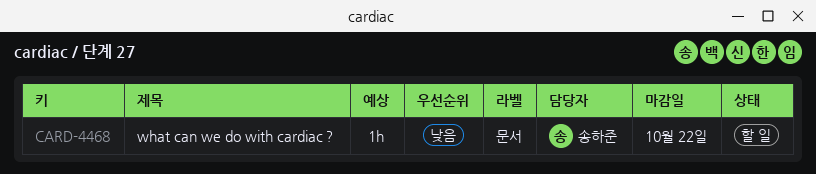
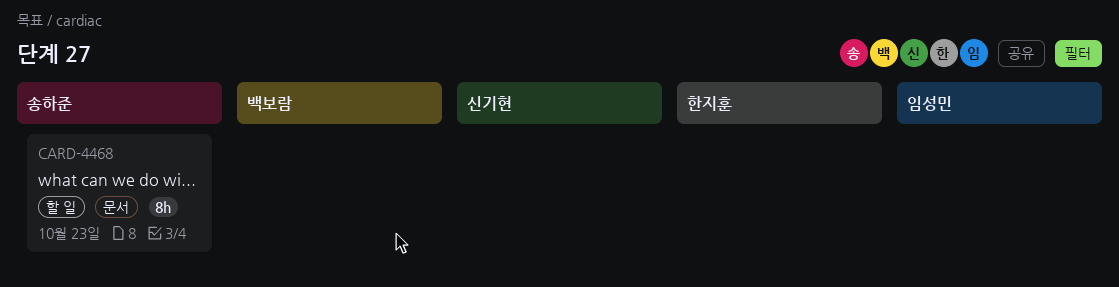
CARD-4468, estimate: 1h -> 8h
CARD-4468, due: Oct 22 -> Oct 23

